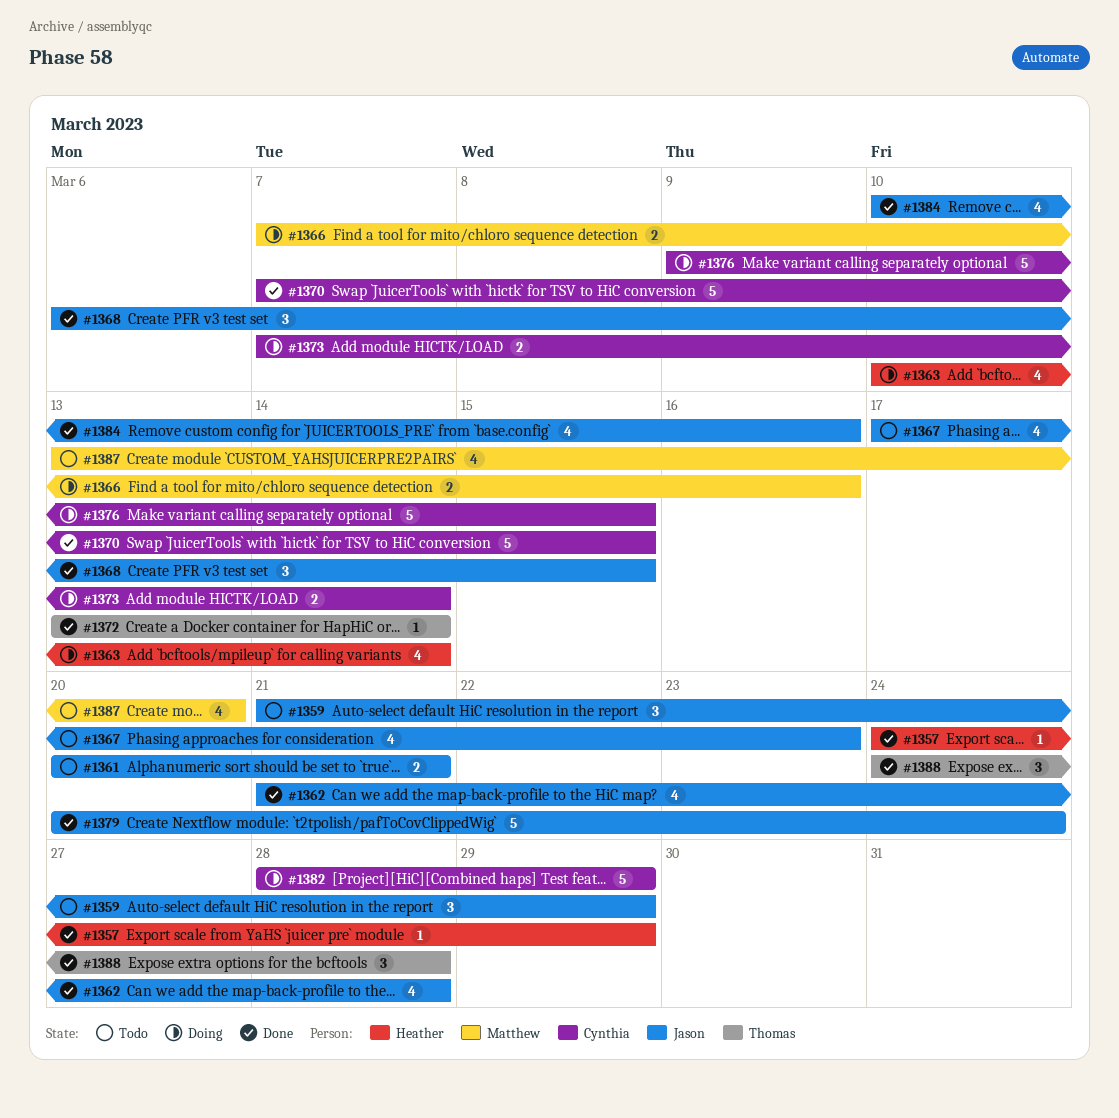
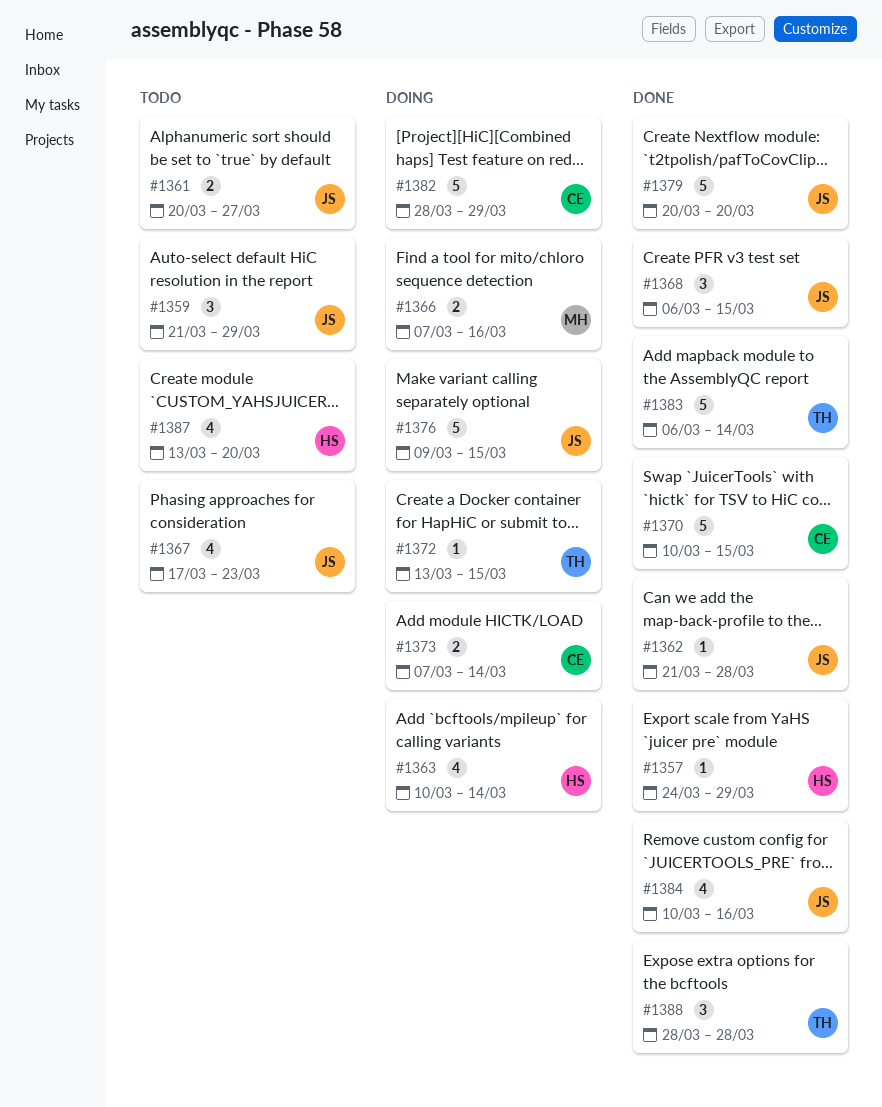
#1361, due: Mar 21 -> Mar 27
#1362, estimate: 4 -> 1
#1370, start: Mar 7 -> Mar 10
#1372, status: Done -> Doing
#1372, due: Mar 14 -> Mar 15
#1376, owner: Cynthia -> Jason
#1379, due: Mar 24 -> Mar 20
#1383: none -> present
#1387, owner: Matthew -> Heather
#1388, start: Mar 24 -> Mar 28

